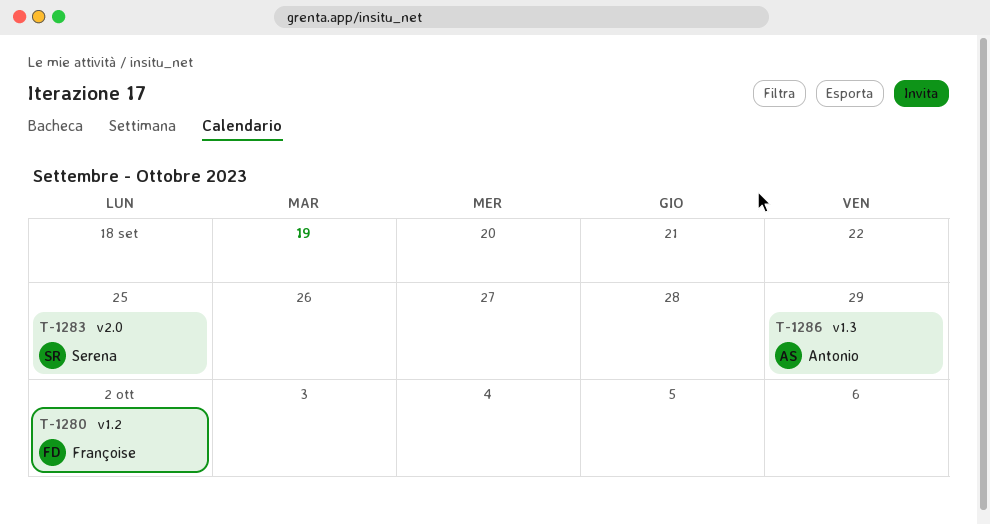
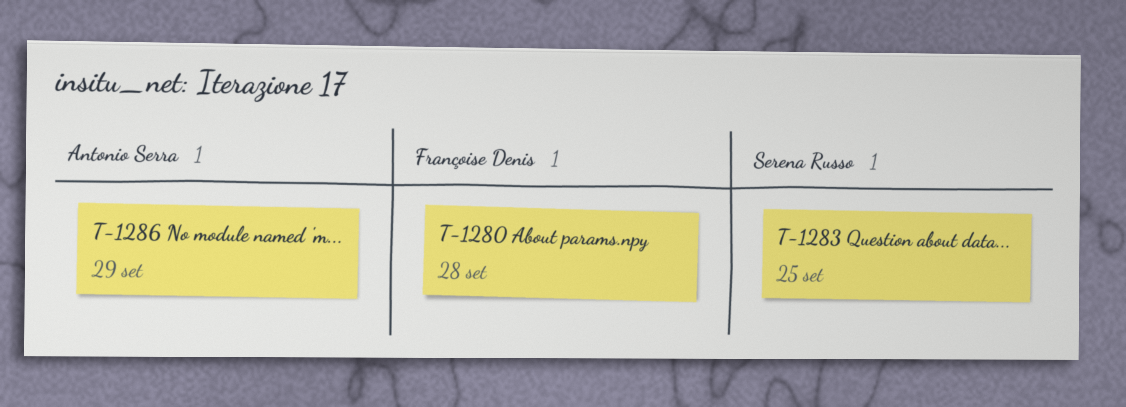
T-1280, due: Oct 2 -> Sep 28

